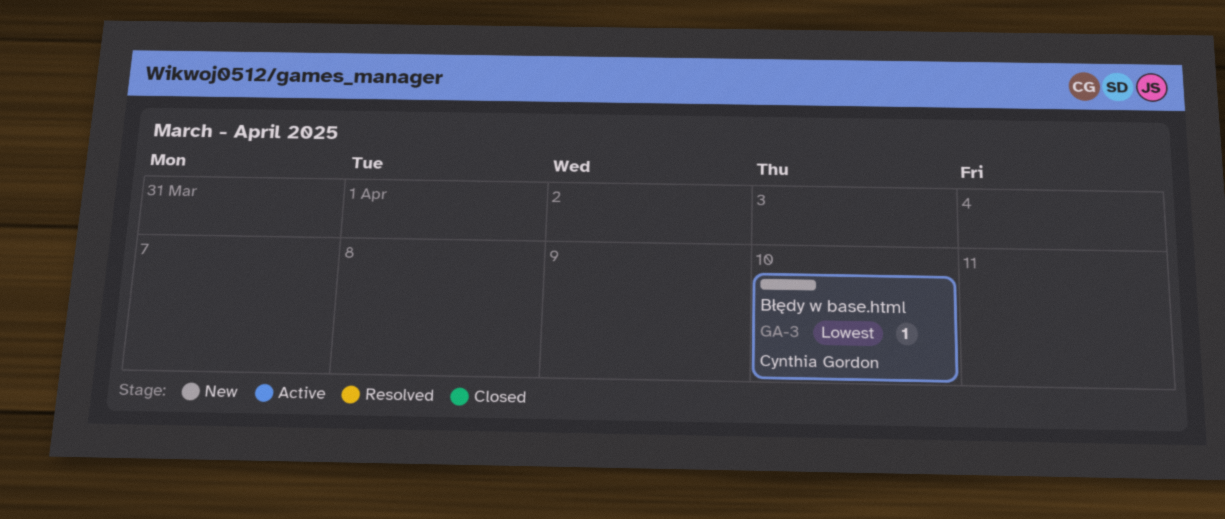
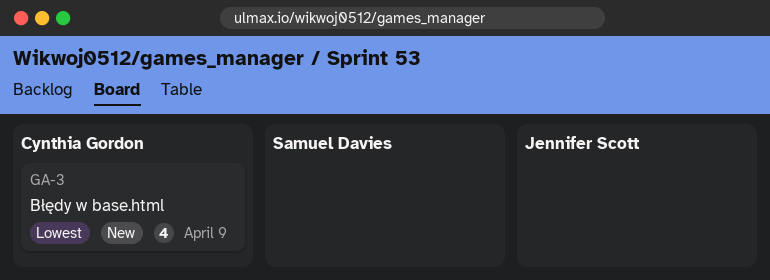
GA-3, estimate: 1 -> 4
GA-3, due: Apr 10 -> Apr 9

